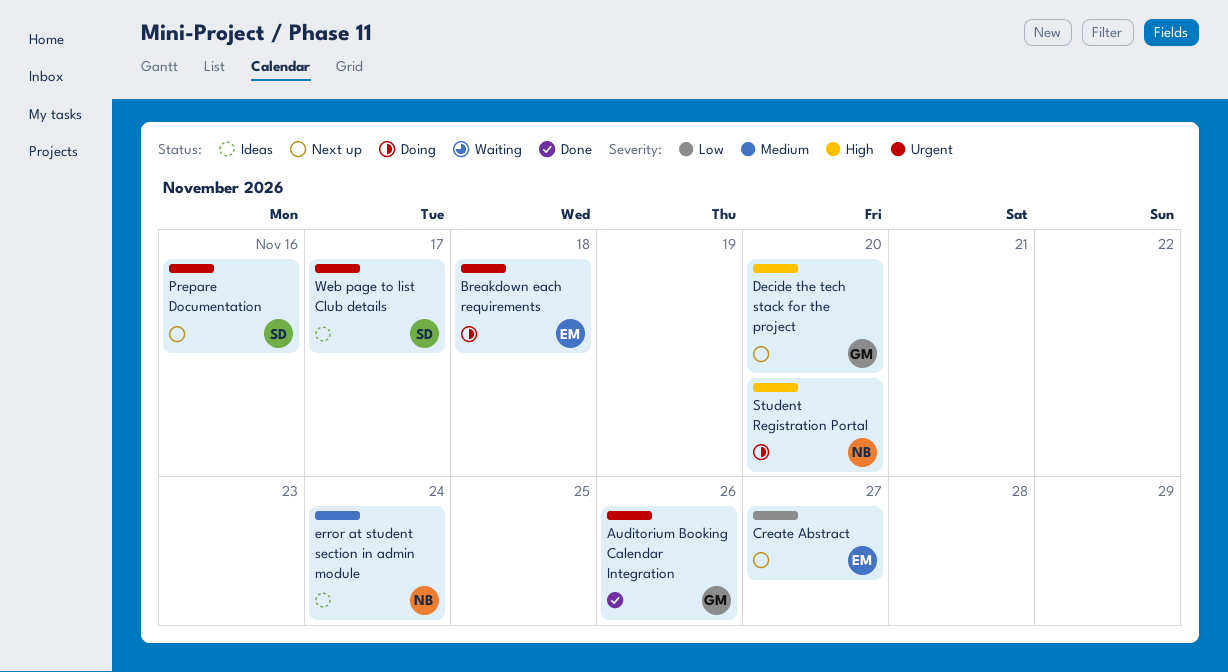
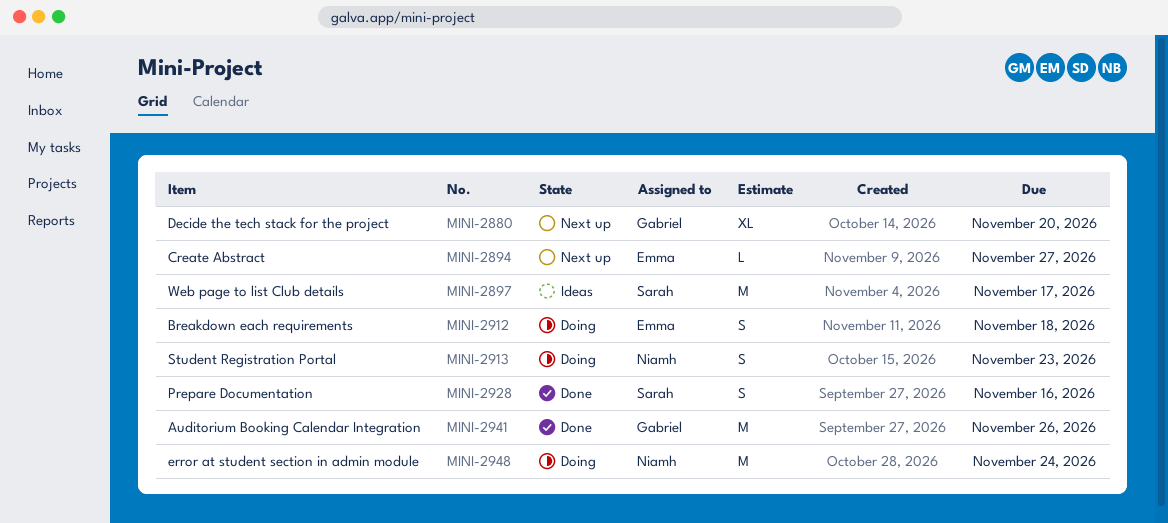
error at student section in admin module, status: Ideas -> Doing
Prepare Documentation, status: Next up -> Done
Student Registration Portal, due: Nov 20 -> Nov 23

